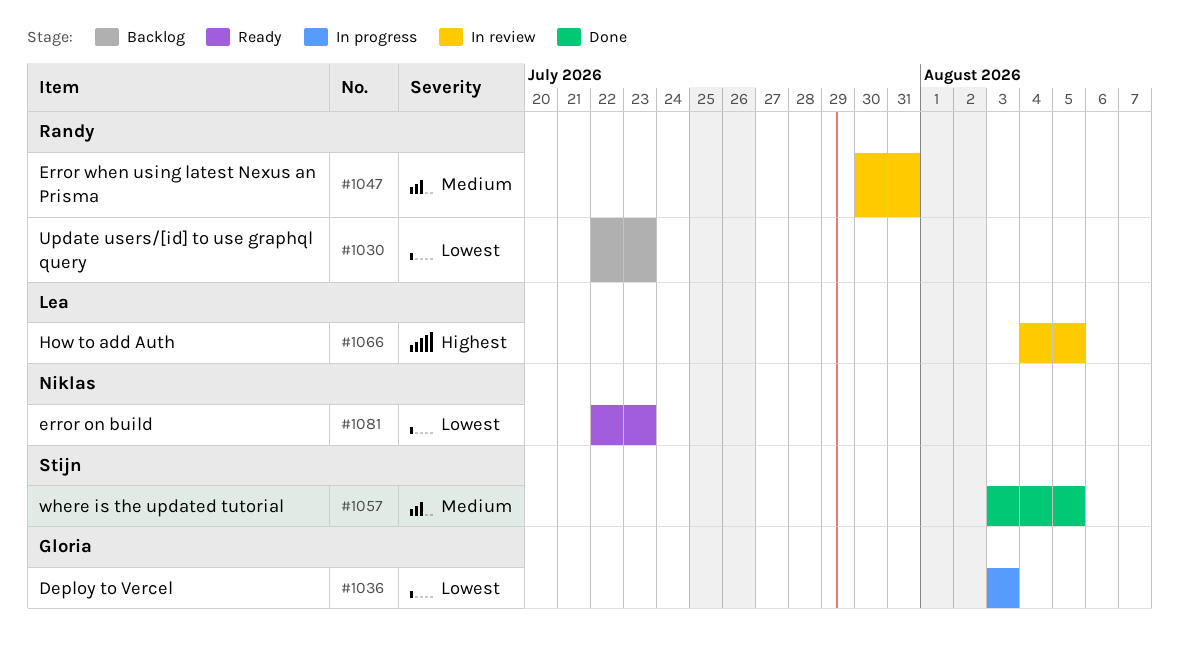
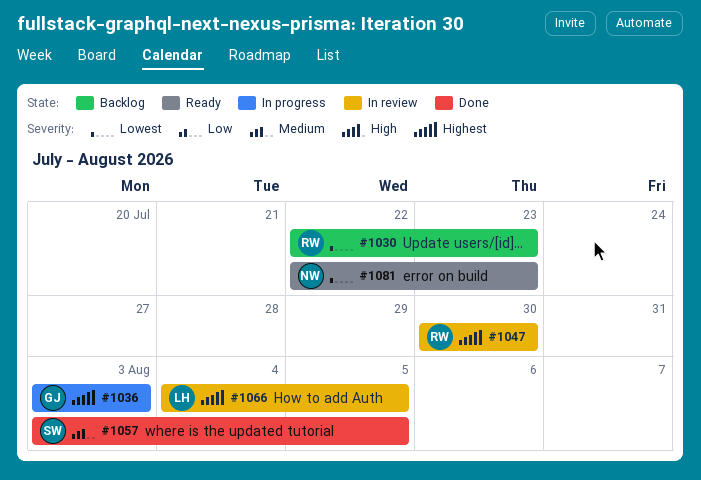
#1036, priority: Lowest -> Highest
#1047, priority: Medium -> Highest
#1047, due: Jul 31 -> Jul 30

